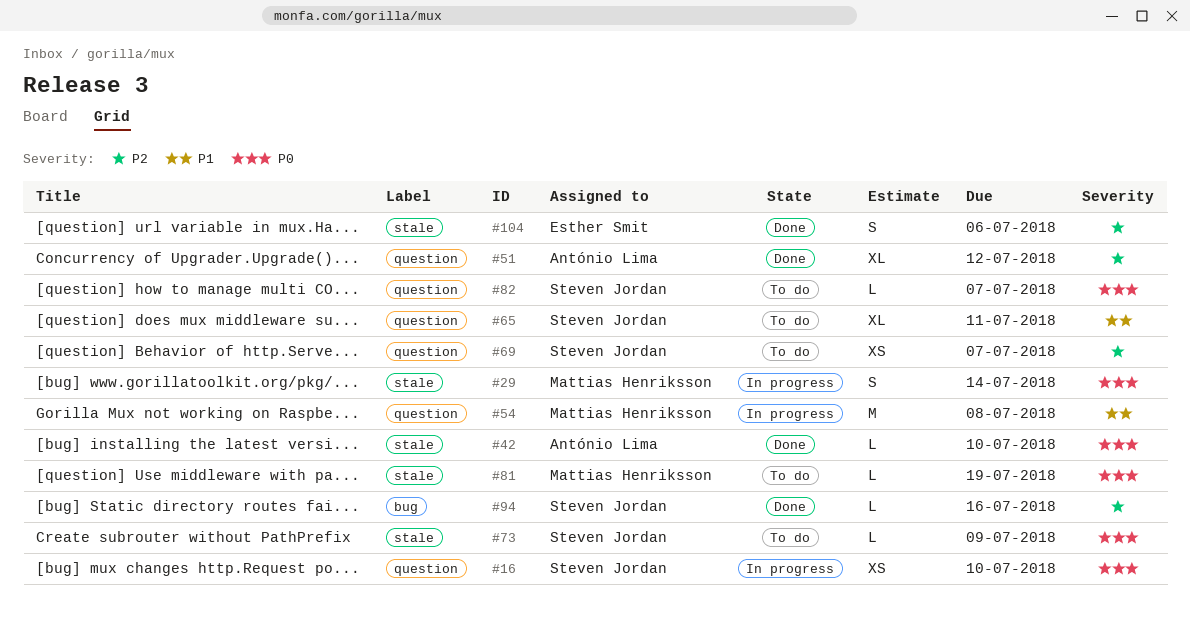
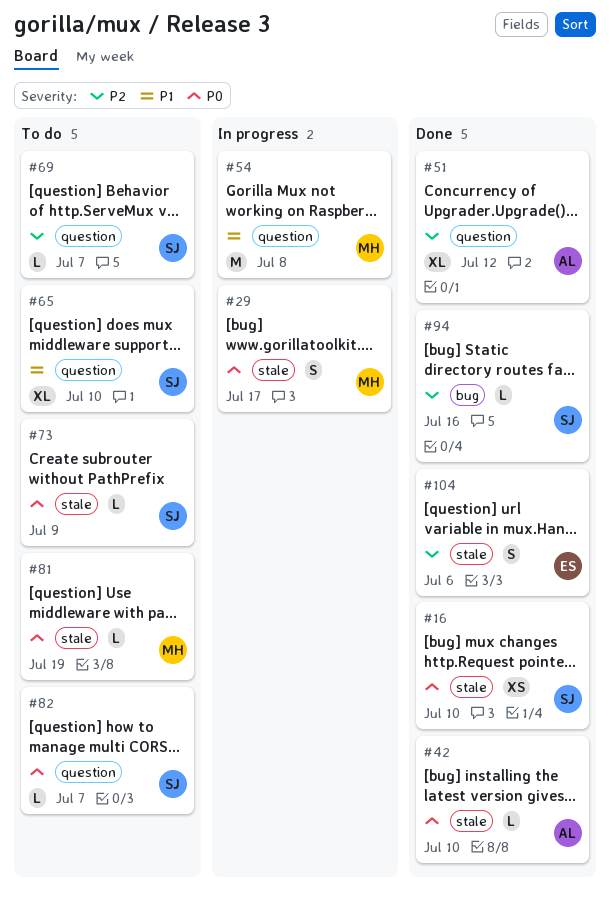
#16, status: In progress -> Done
#16, label: question -> stale
#29, due: Jul 14 -> Jul 17
#65, due: Jul 11 -> Jul 10
#69, estimate: XS -> L

